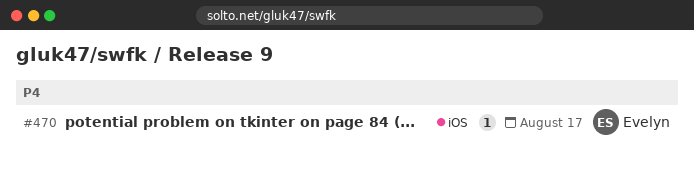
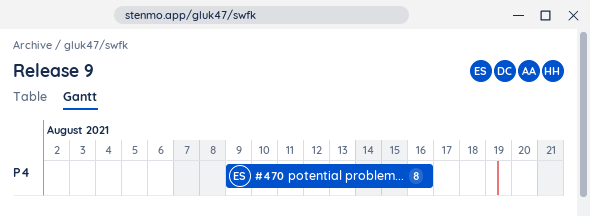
#470, estimate: 1 -> 8
#470, due: Aug 17 -> Aug 16

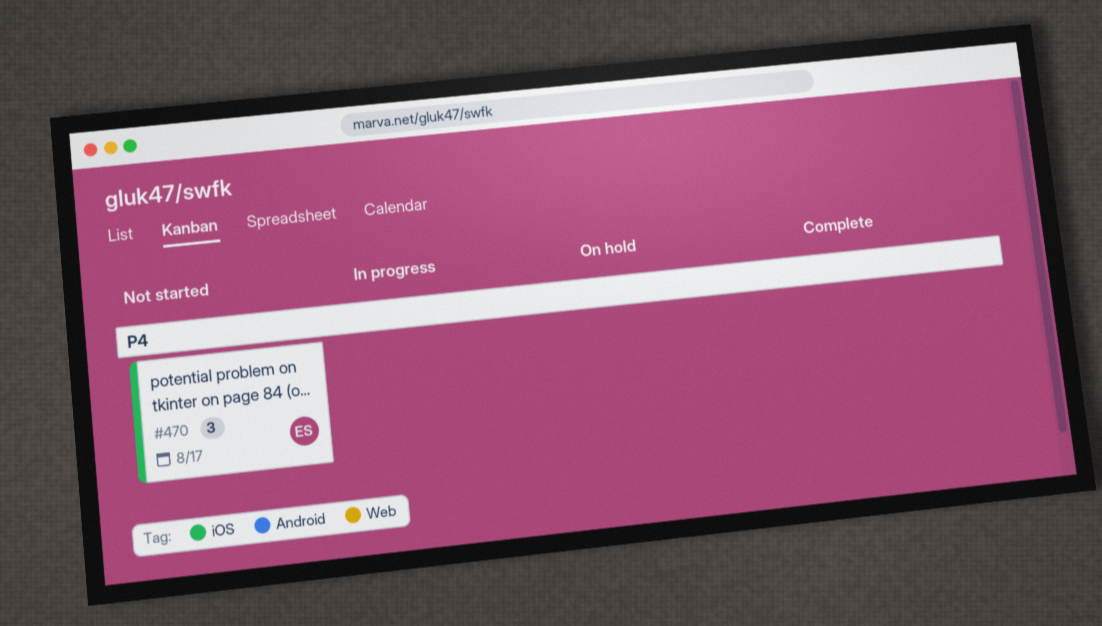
#470, estimate: 8 -> 3
#470, due: Aug 16 -> Aug 17

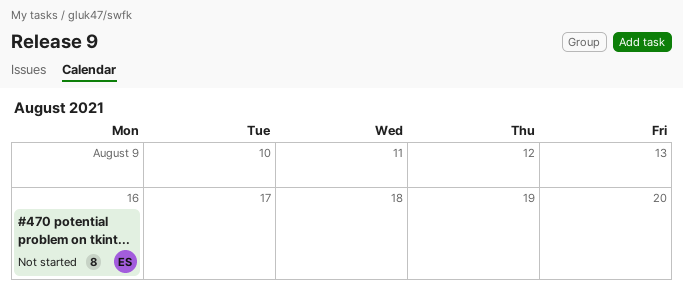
#470, estimate: 3 -> 8
#470, due: Aug 17 -> Aug 16

